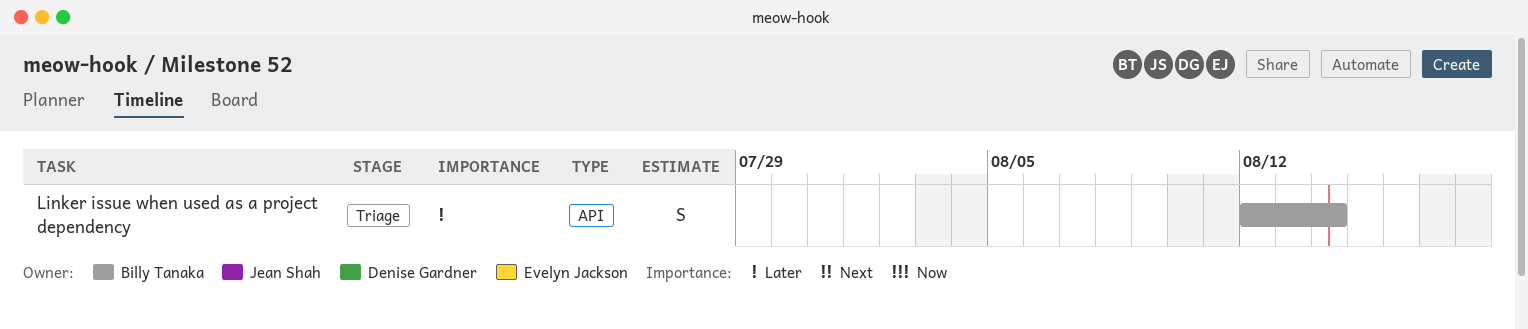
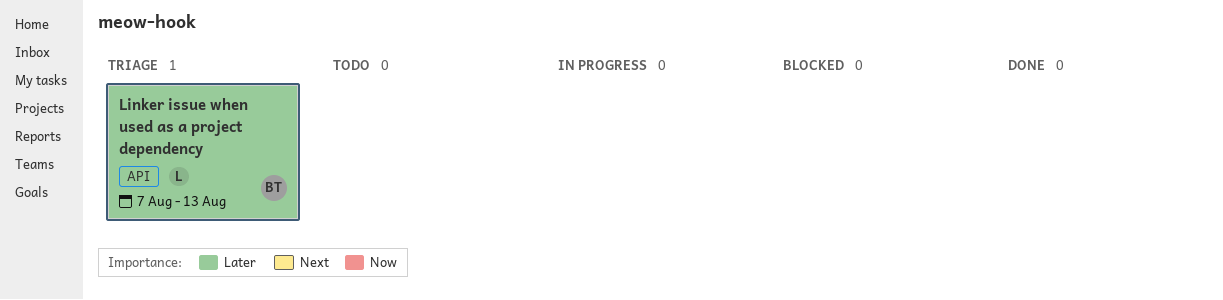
Linker issue when used as a project dependency, estimate: S -> L
Linker issue when used as a project dependency, start: Aug 12 -> Aug 7
Linker issue when used as a project dependency, due: Aug 14 -> Aug 13

